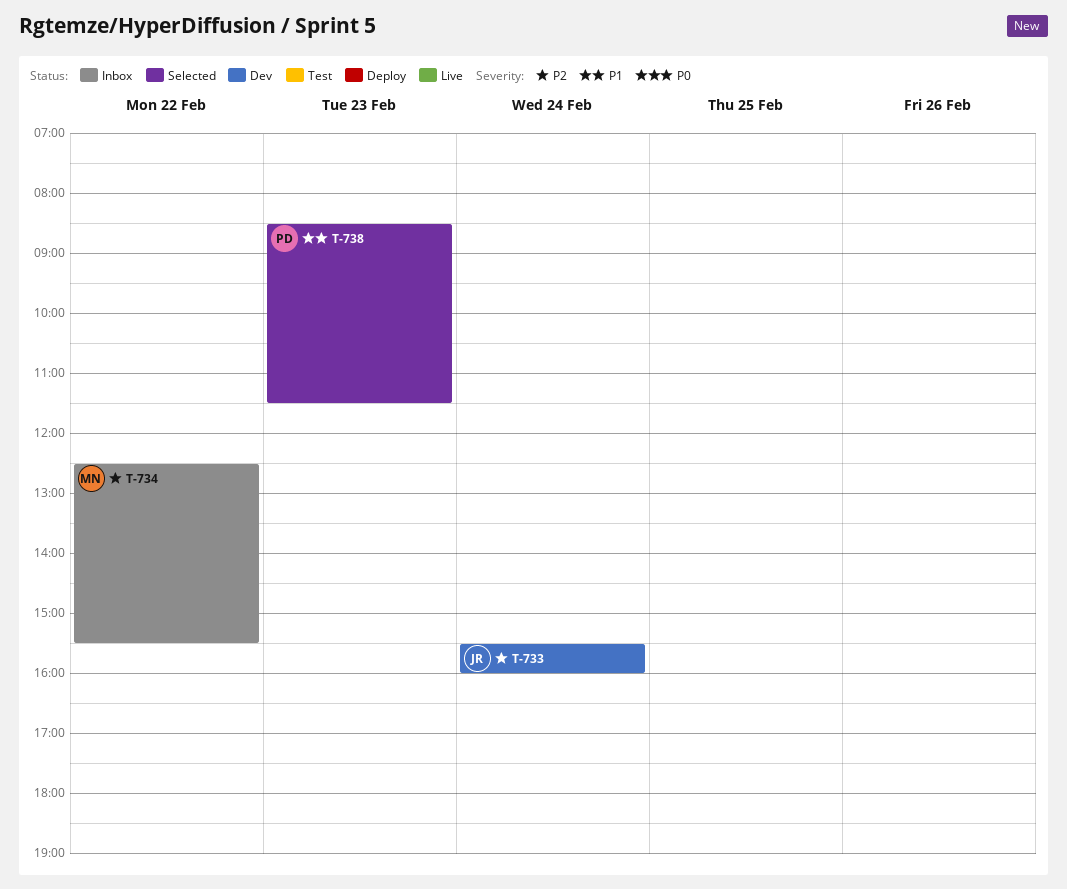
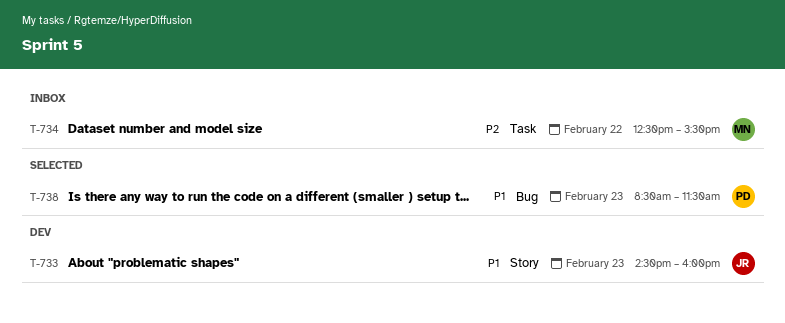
T-733, priority: P2 -> P1
T-733, day: Feb 24 -> Feb 23
T-733, begins: 15:30 -> 14:30

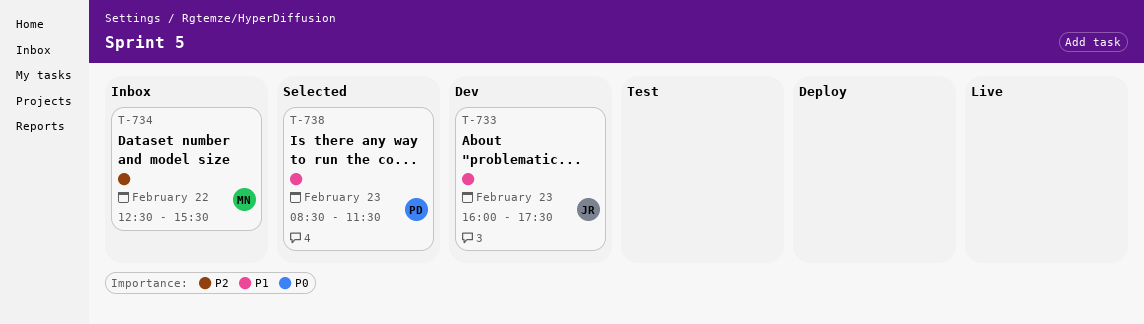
T-733, begins: 14:30 -> 16:00
T-733, ends: 16:00 -> 17:30

